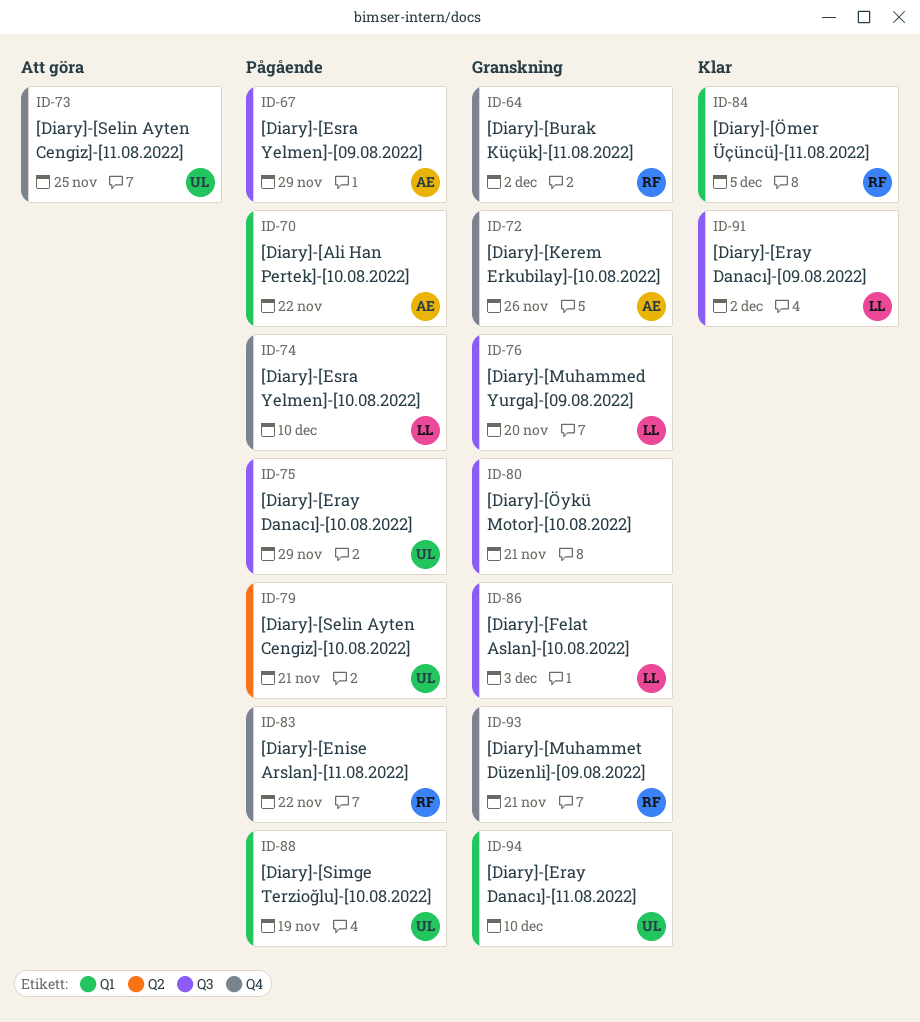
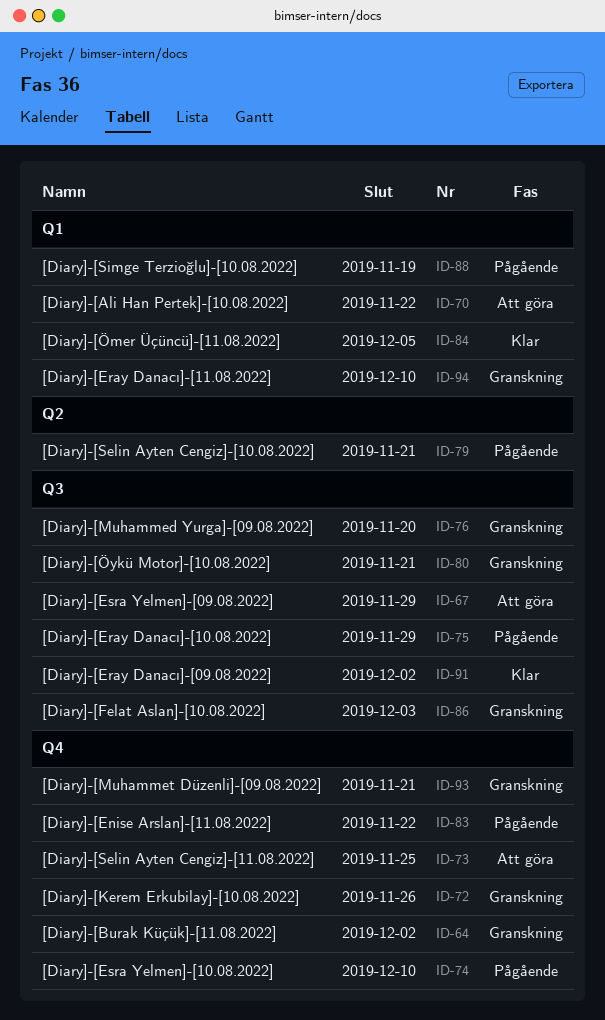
ID-67, status: Pågående -> Att göra
ID-70, status: Pågående -> Att göra

